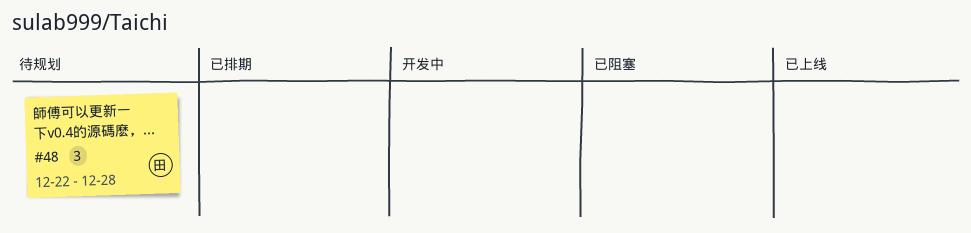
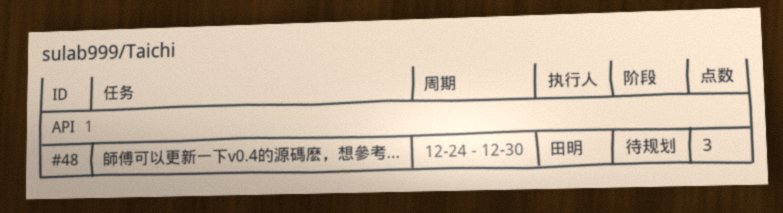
#48, start: Dec 22 -> Dec 24
#48, due: Dec 28 -> Dec 30

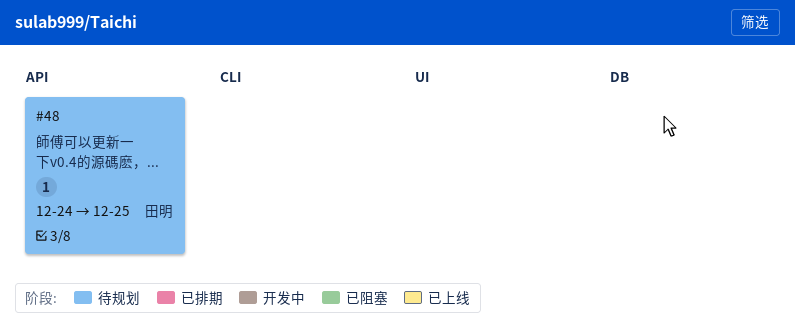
#48, estimate: 3 -> 1
#48, due: Dec 30 -> Dec 25

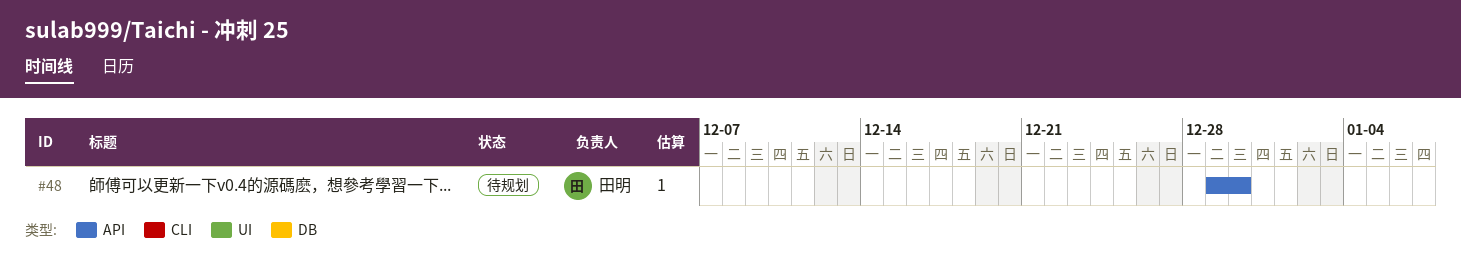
#48, start: Dec 24 -> Dec 29
#48, due: Dec 25 -> Dec 30

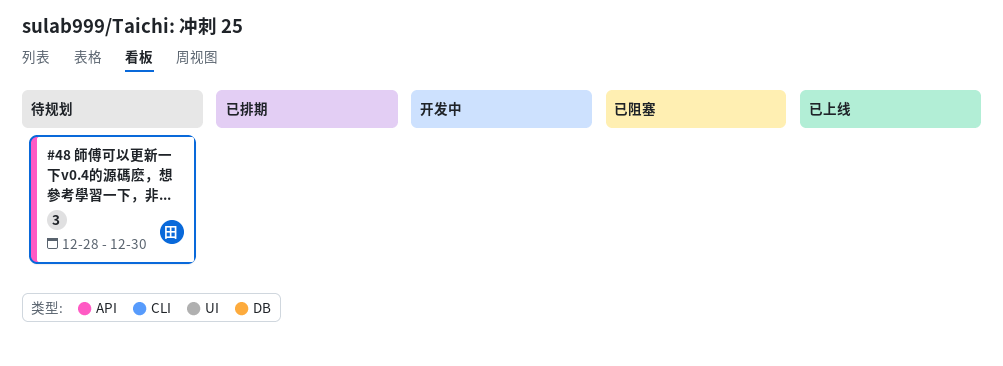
#48, estimate: 1 -> 3
#48, start: Dec 29 -> Dec 28

